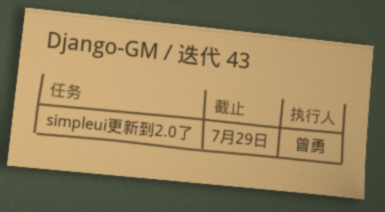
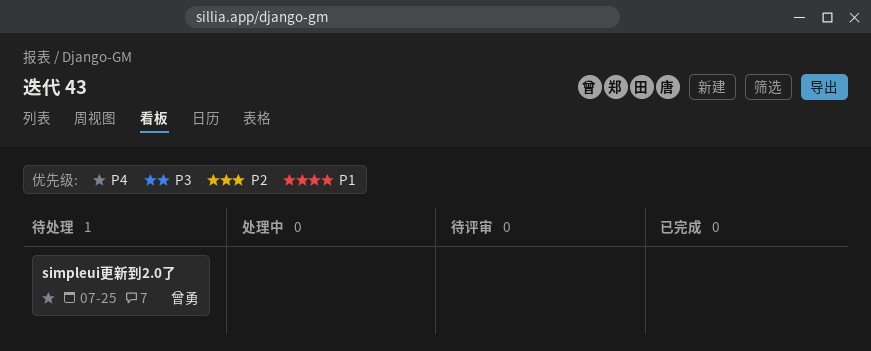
simpleui更新到2.0了, due: Jul 29 -> Jul 25

